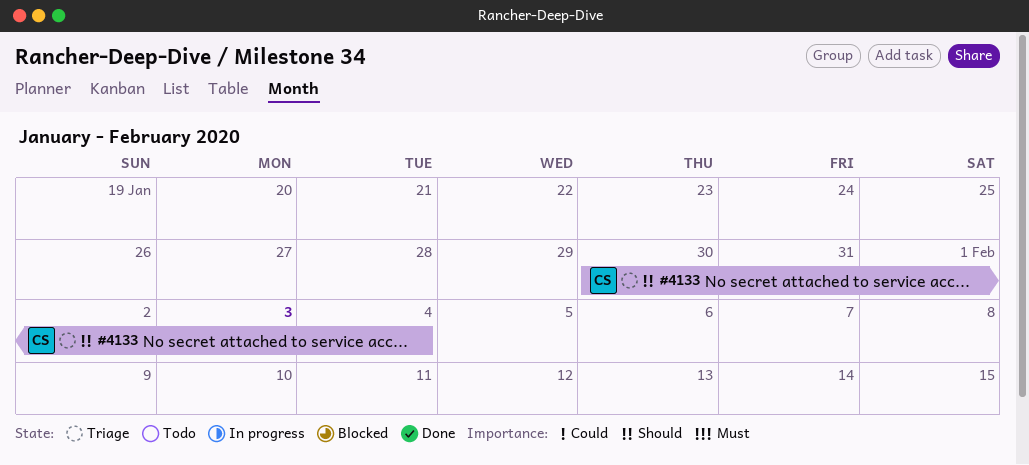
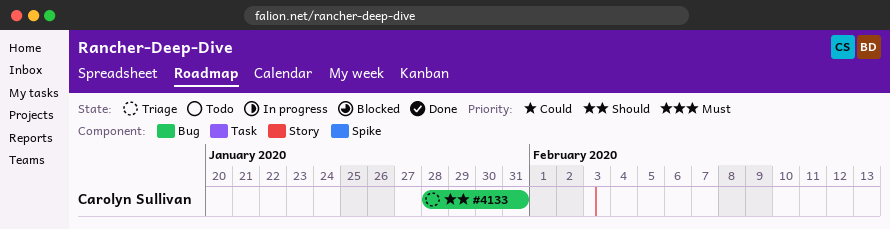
#4133, start: Jan 30 -> Jan 28
#4133, due: Feb 4 -> Jan 31

